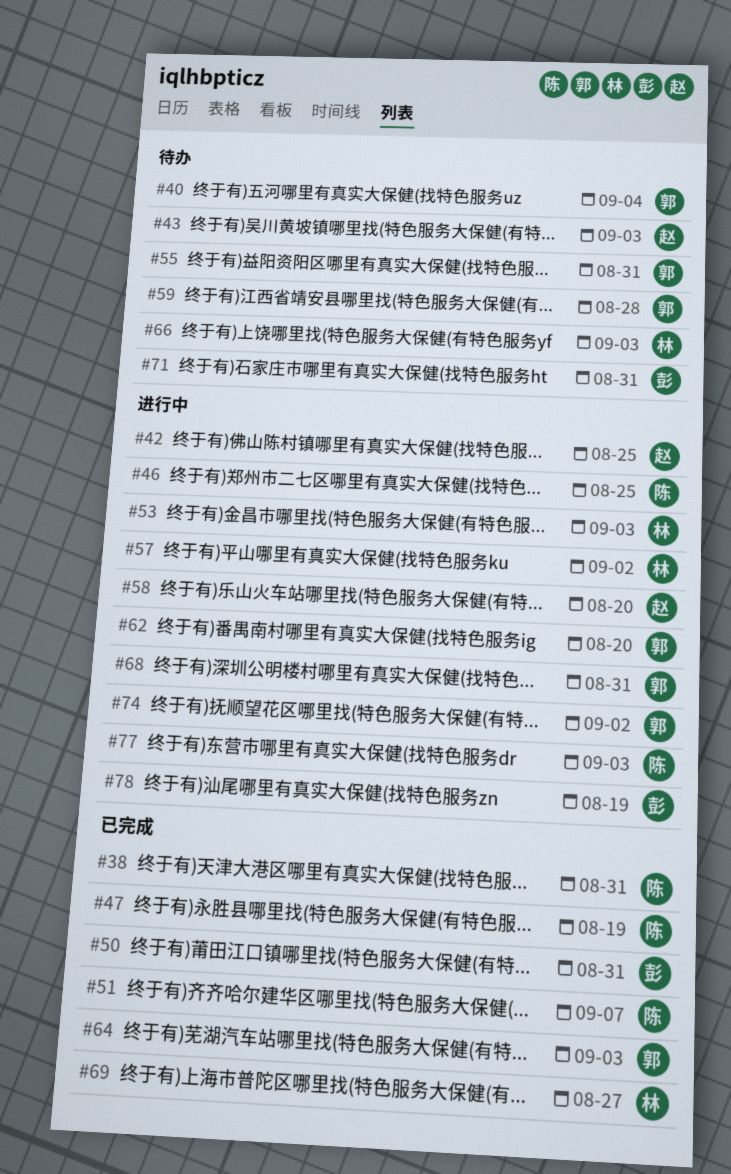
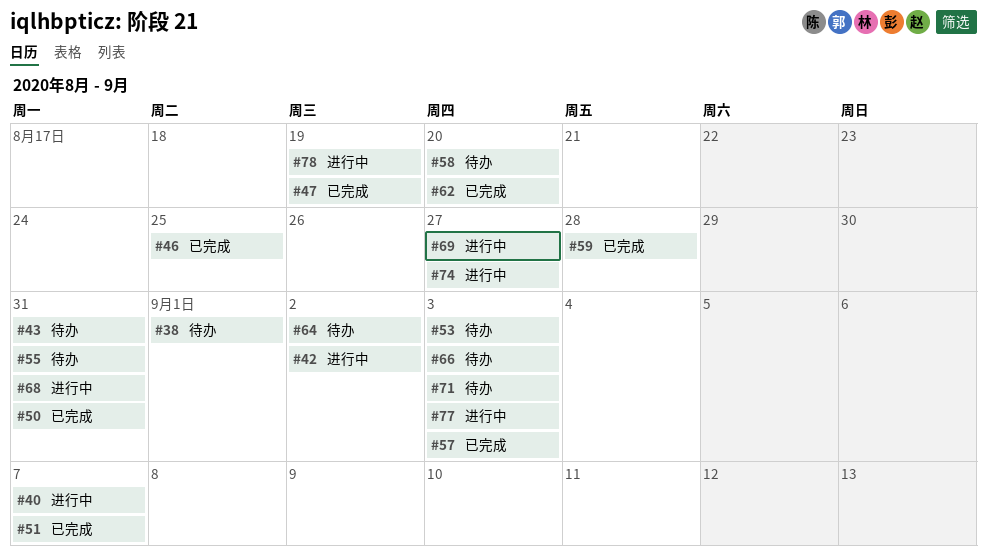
#38, status: 已完成 -> 待办
#38, due: Aug 31 -> Sep 1
#40, status: 待办 -> 进行中
#40, due: Sep 4 -> Sep 7
#42, due: Aug 25 -> Sep 2
#43, due: Sep 3 -> Aug 31
#46, status: 进行中 -> 已完成
#53, status: 进行中 -> 待办
#57, status: 进行中 -> 已完成
#57, due: Sep 2 -> Sep 3
#58, status: 进行中 -> 待办
#59, status: 待办 -> 已完成
#62, status: 进行中 -> 已完成
#64, status: 已完成 -> 待办
#64, due: Sep 3 -> Sep 2
#69, status: 已完成 -> 进行中
#71, due: Aug 31 -> Sep 3
#74, due: Sep 2 -> Aug 27

